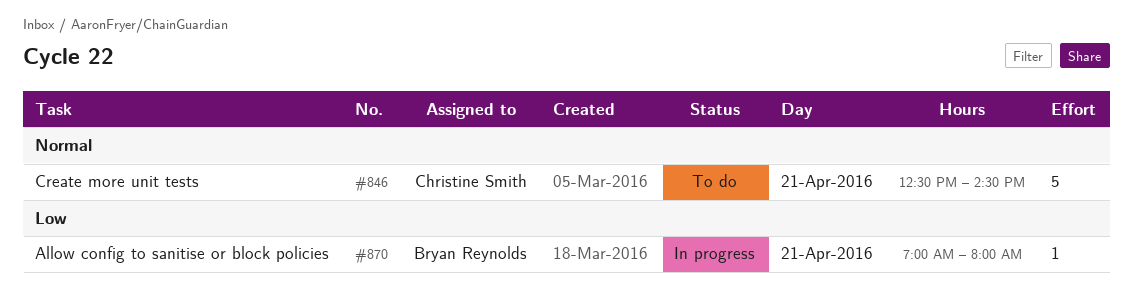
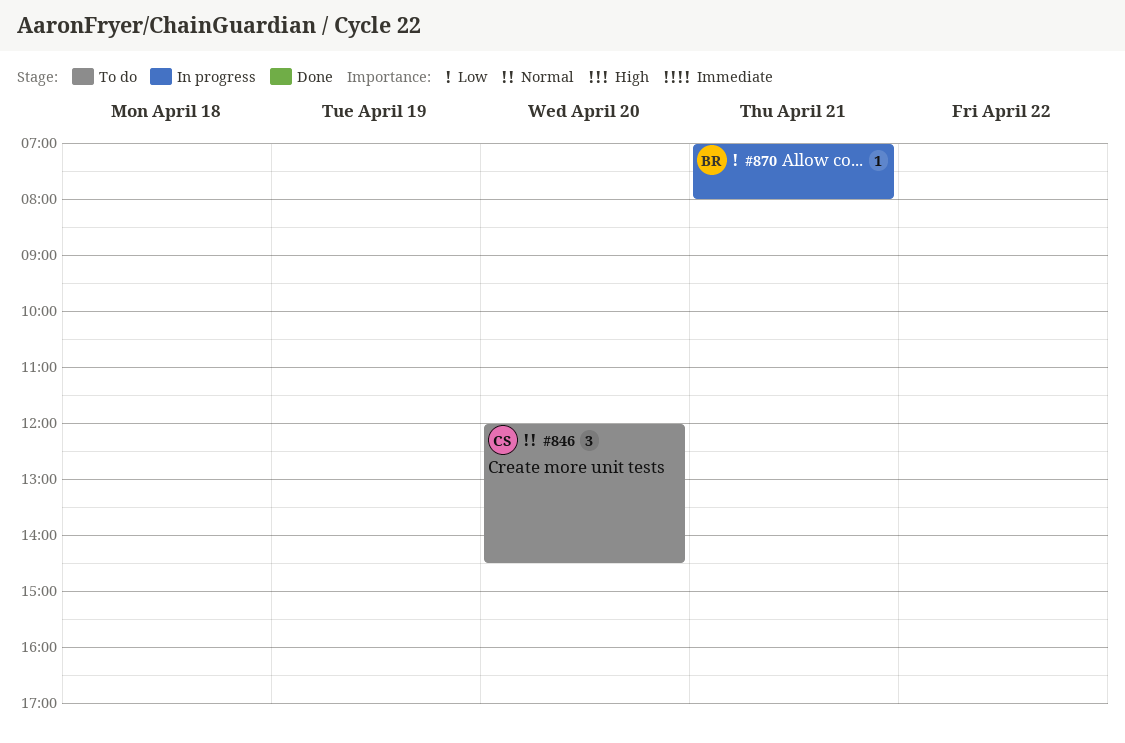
#846, estimate: 5 -> 3
#846, day: Apr 21 -> Apr 20
#846, begins: 12:30 -> 12:00

